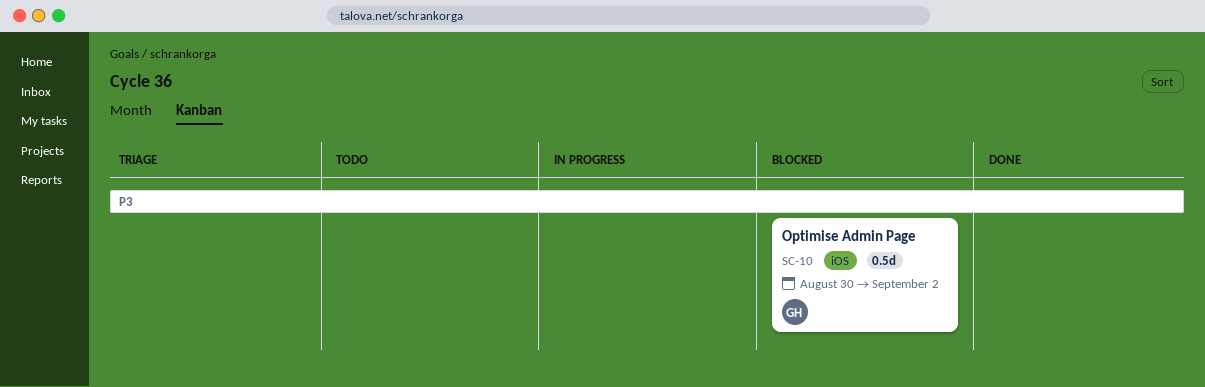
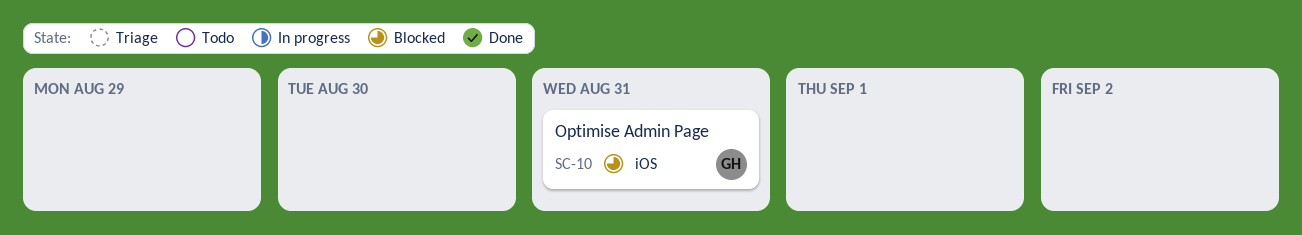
SC-10, due: Sep 2 -> Aug 31

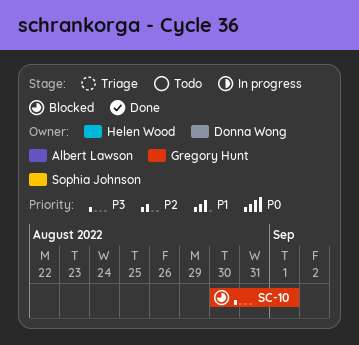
SC-10, due: Aug 31 -> Sep 1

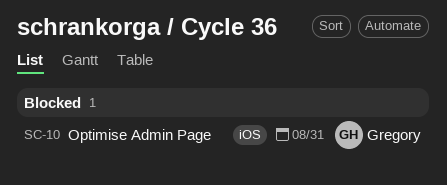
SC-10, due: Sep 1 -> Aug 31

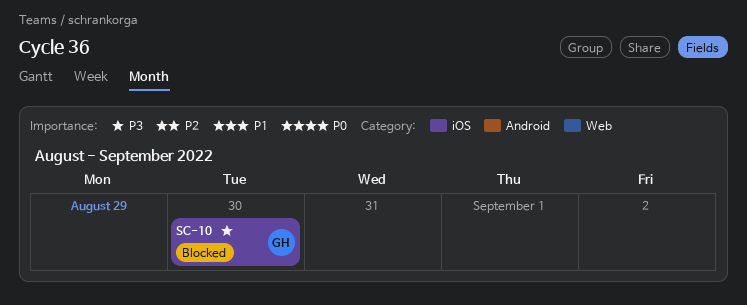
SC-10, due: Aug 31 -> Aug 30

